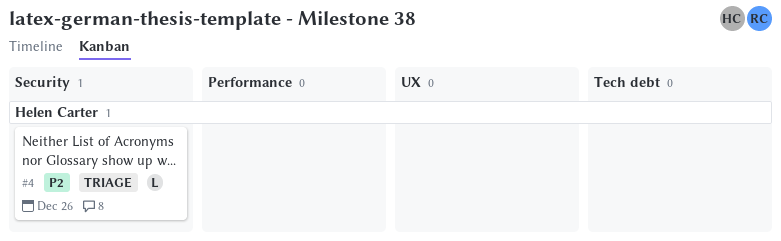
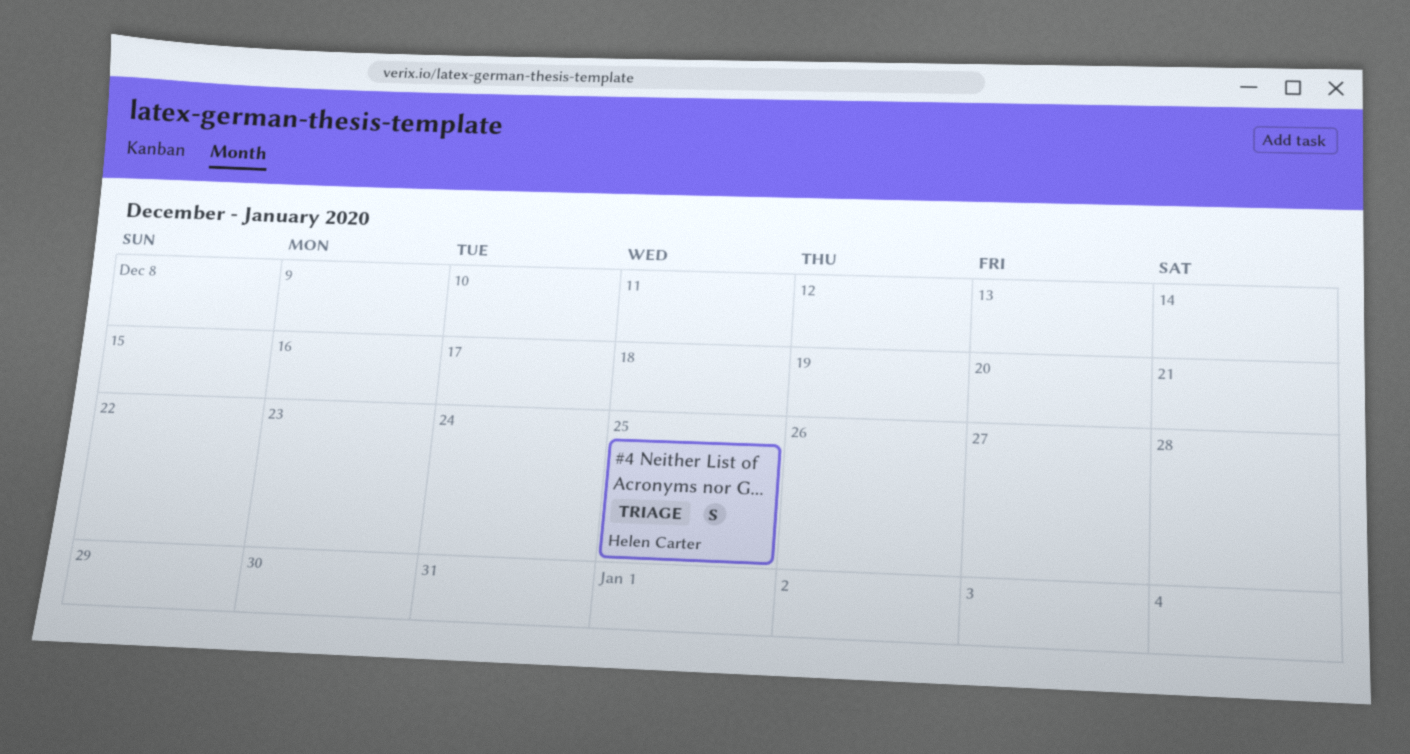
#4, estimate: L -> S
#4, due: Dec 26 -> Dec 25

